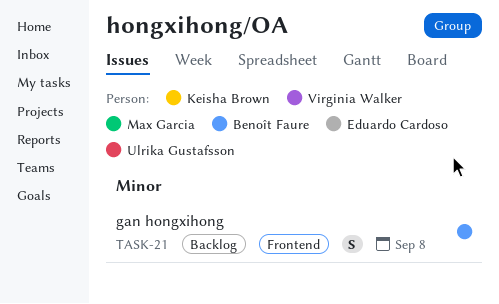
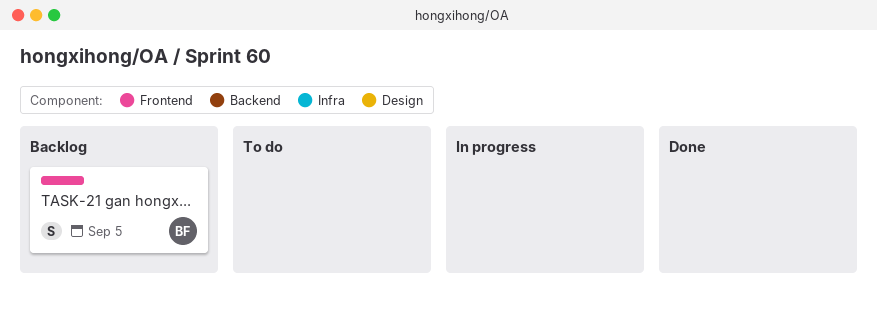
TASK-21, due: Sep 8 -> Sep 5

